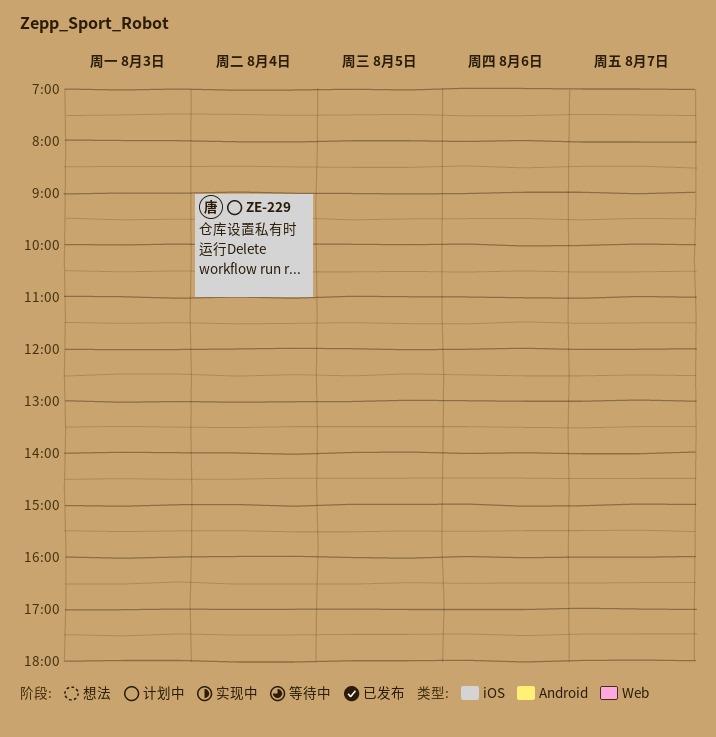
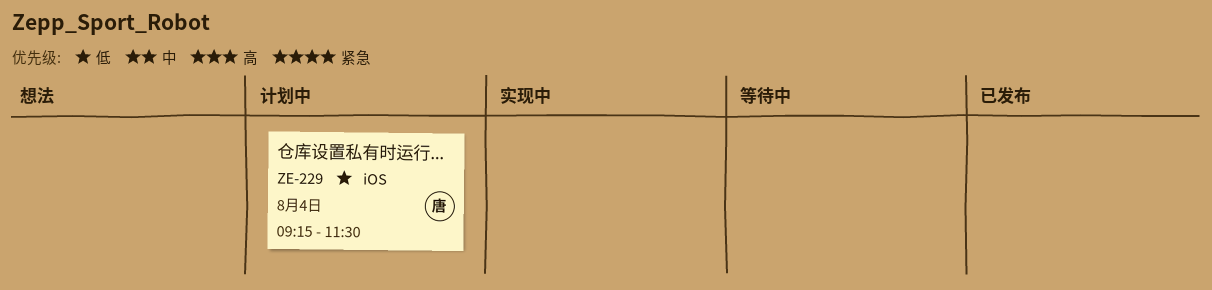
ZE-229, begins: 09:00 -> 09:15
ZE-229, ends: 11:00 -> 11:30

